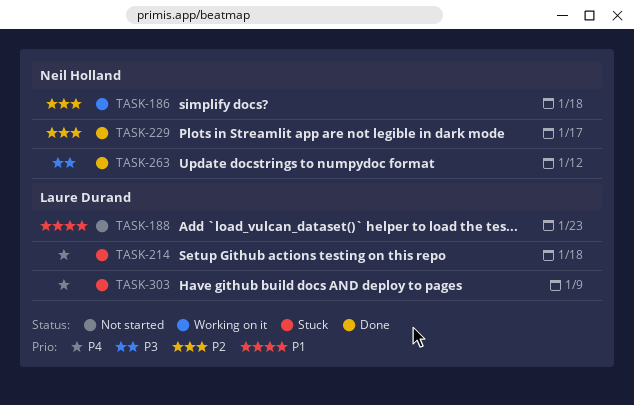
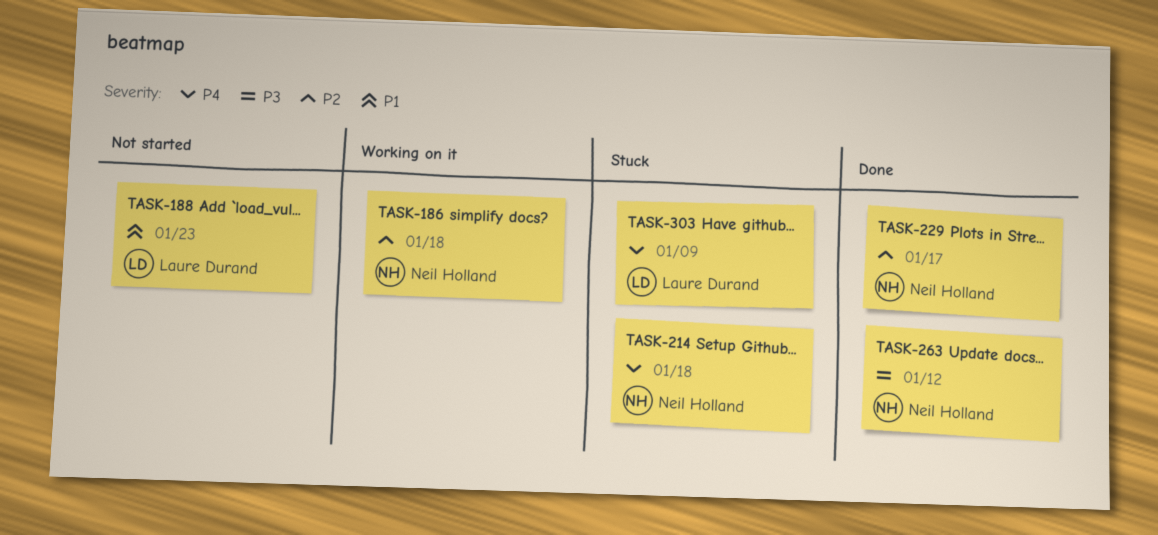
TASK-214, owner: Laure Durand -> Neil Holland

